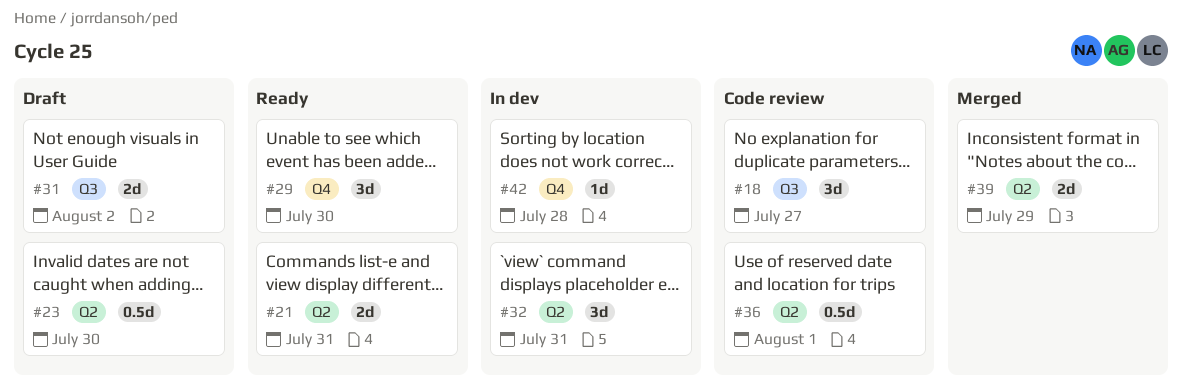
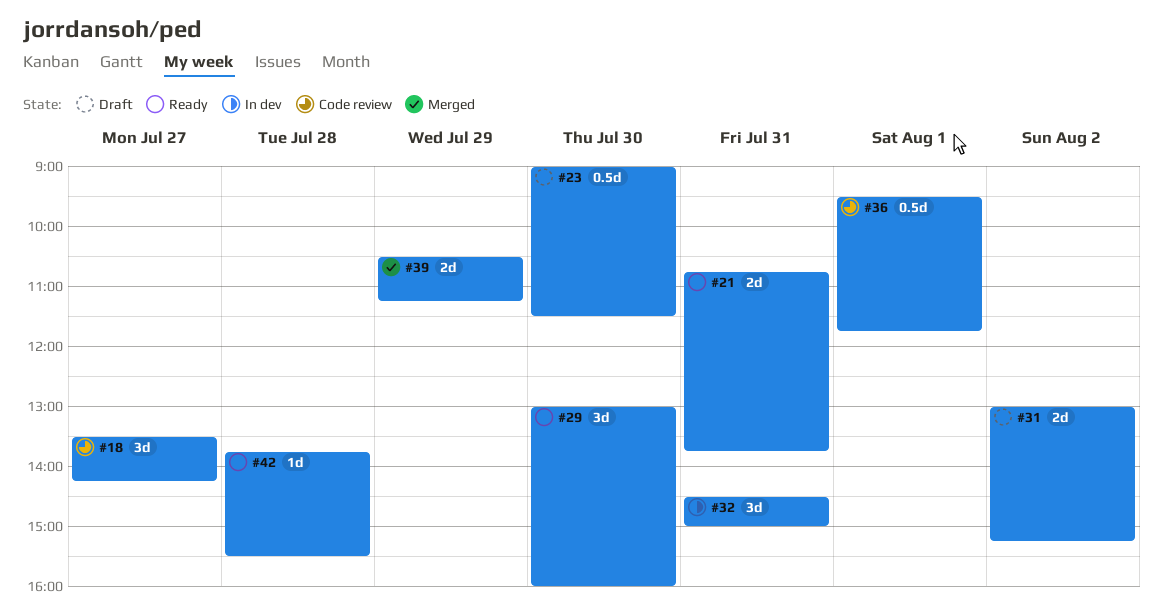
#42, status: In dev -> Ready

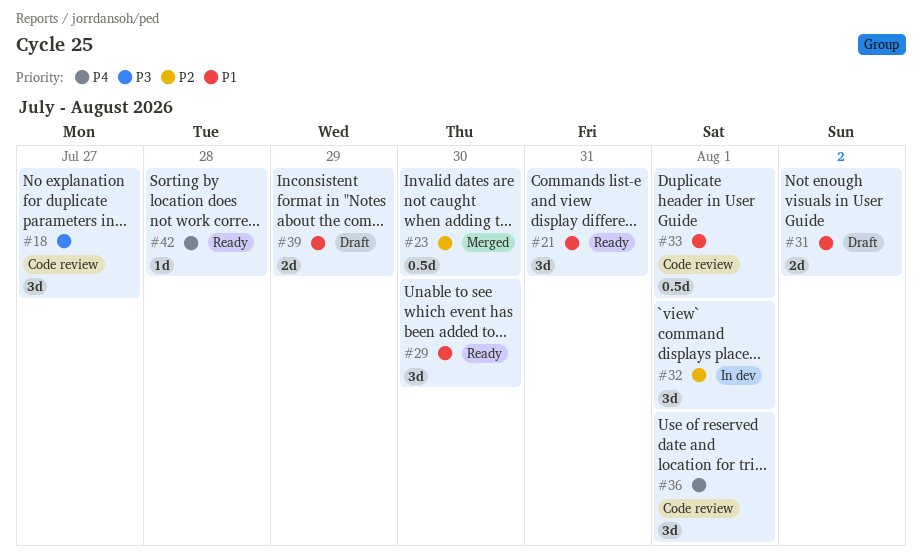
#21, estimate: 2d -> 3d
#23, status: Draft -> Merged
#32, day: Jul 31 -> Aug 1
#33: none -> present
#36, estimate: 0.5d -> 3d
#39, status: Merged -> Draft

